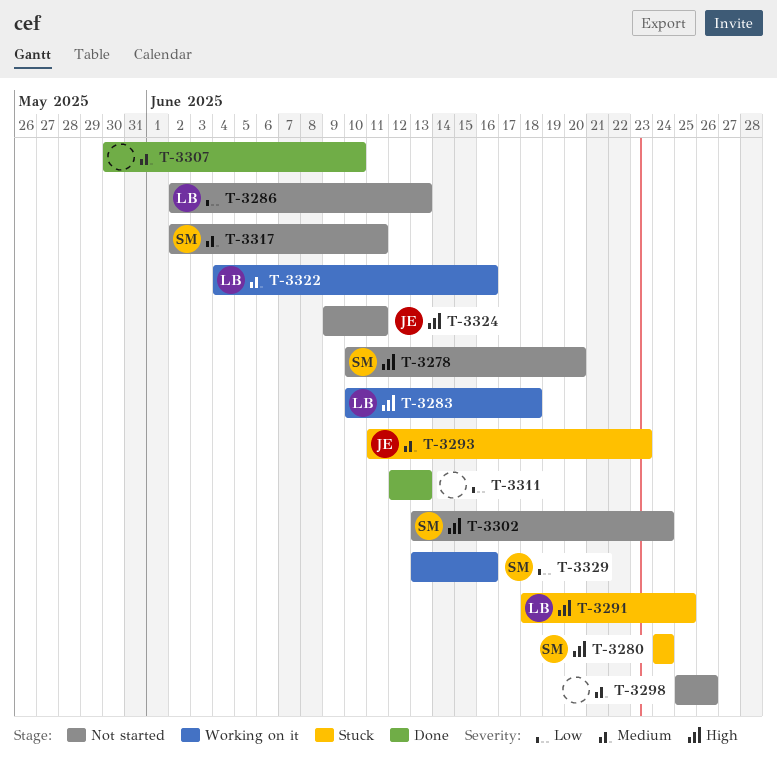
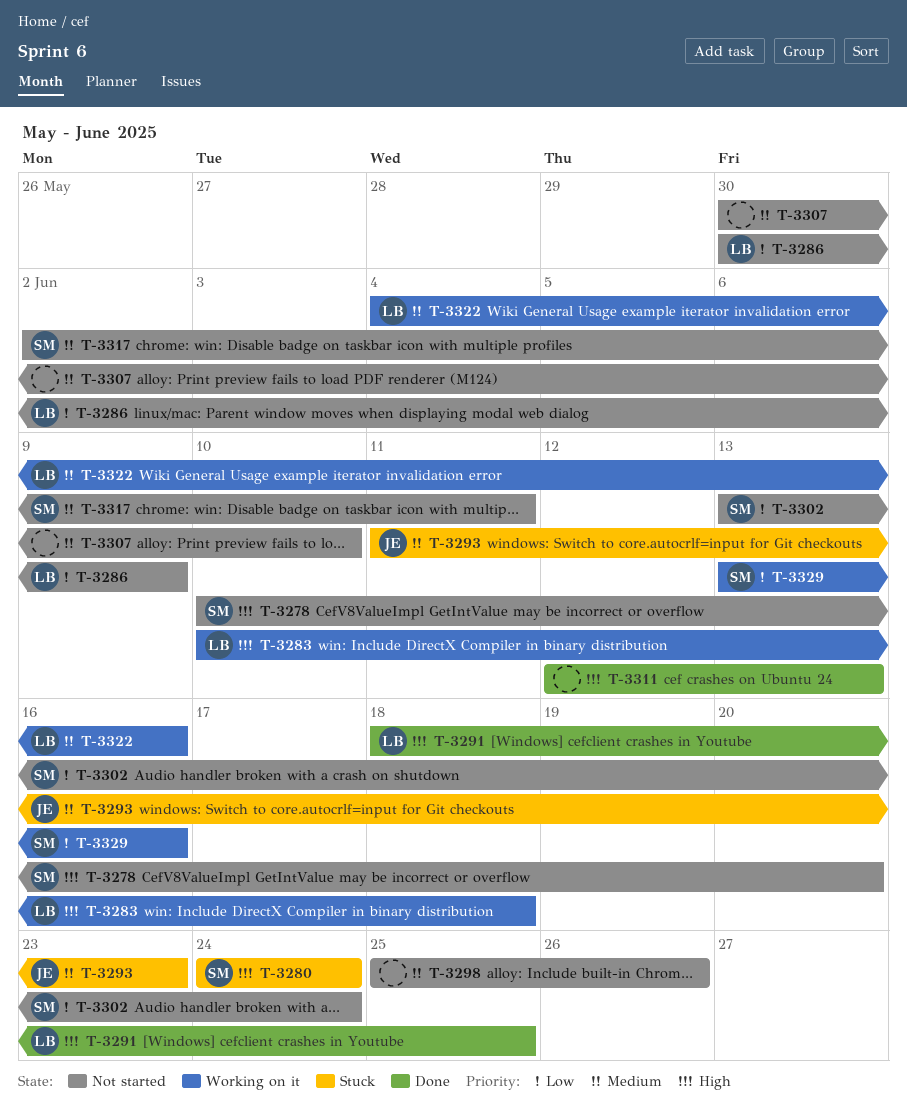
T-3286, start: Jun 2 -> May 30
T-3286, due: Jun 13 -> Jun 9
T-3291, status: Stuck -> Done
T-3302, priority: High -> Low
T-3307, status: Done -> Not started
T-3311, priority: Low -> High
T-3324: present -> none

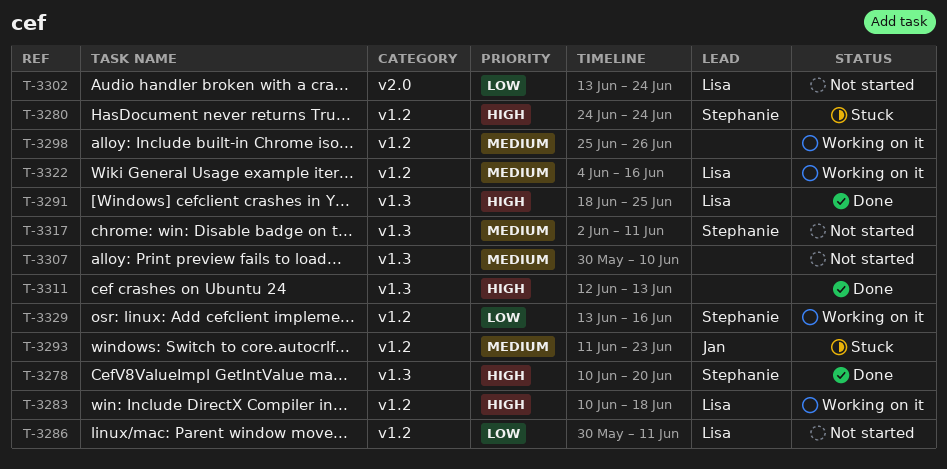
T-3278, status: Not started -> Done
T-3286, due: Jun 9 -> Jun 11
T-3298, status: Not started -> Working on it
T-3302, owner: Stephanie -> Lisa

